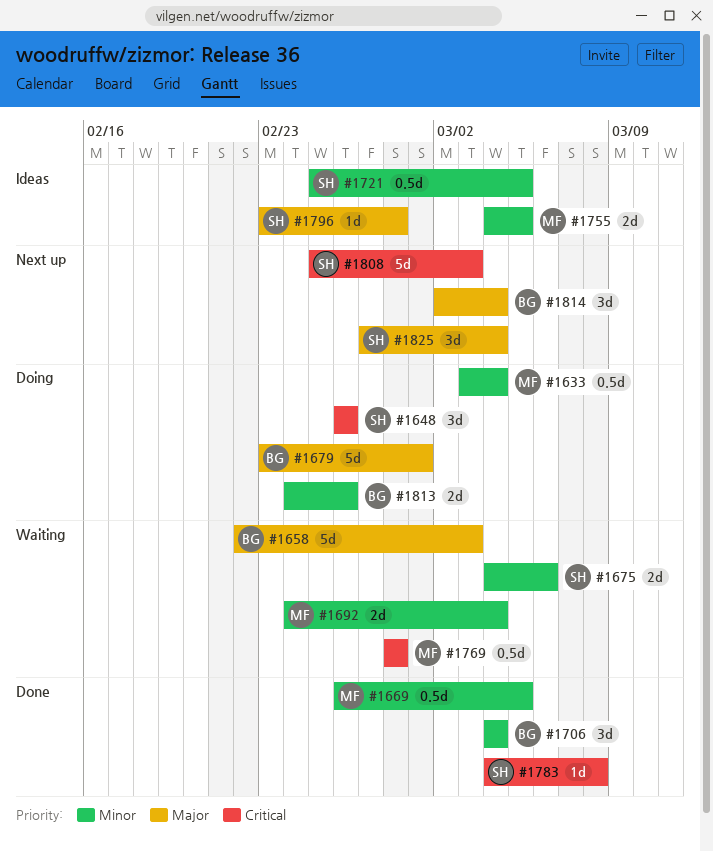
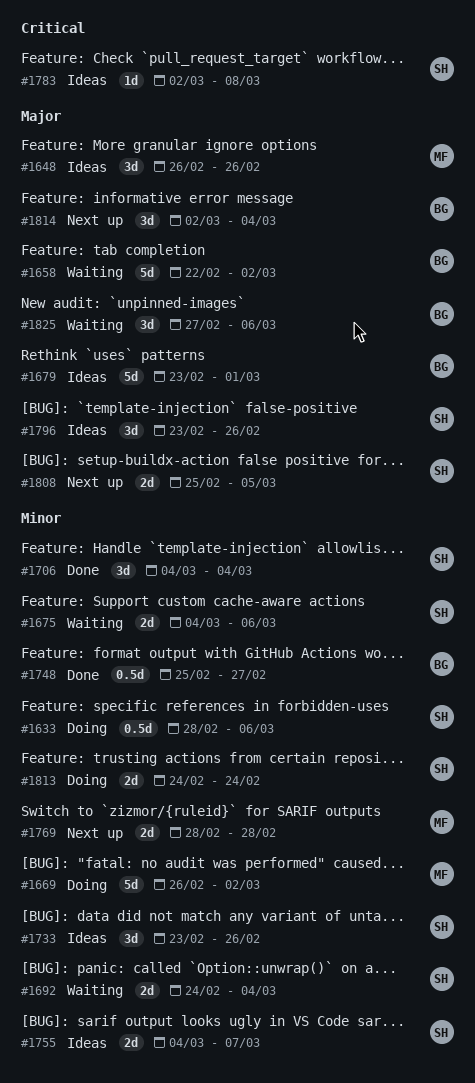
#1633, owner: MF -> SH
#1633, start: Mar 3 -> Feb 28
#1633, due: Mar 4 -> Mar 6
#1648, status: Doing -> Ideas
#1648, owner: SH -> MF
#1648, priority: Critical -> Major
#1658, due: Mar 3 -> Mar 2
#1669, status: Done -> Doing
#1669, estimate: 0.5d -> 5d
#1669, due: Mar 5 -> Mar 2
#1679, status: Doing -> Ideas
#1692, owner: MF -> SH
#1706, owner: BG -> SH
#1721: present -> none
#1733: none -> present
#1748: none -> present
#1755, owner: MF -> SH
#1755, due: Mar 5 -> Mar 7
#1769, status: Waiting -> Next up
#1769, priority: Critical -> Minor
#1769, estimate: 0.5d -> 2d
#1783, status: Done -> Ideas
#1783, start: Mar 4 -> Mar 2
#1796, estimate: 1d -> 3d
#1796, due: Feb 28 -> Feb 26
#1808, priority: Critical -> Major
#1808, estimate: 5d -> 2d
#1808, due: Mar 3 -> Mar 5
#1813, owner: BG -> SH
#1813, due: Feb 26 -> Feb 24
#1825, status: Next up -> Waiting
#1825, owner: SH -> BG
#1825, due: Mar 4 -> Mar 6

